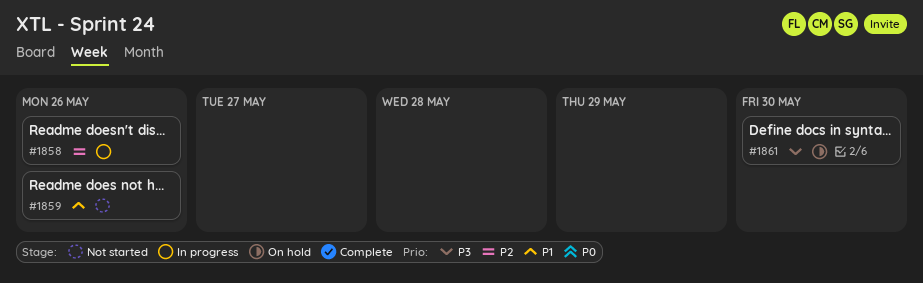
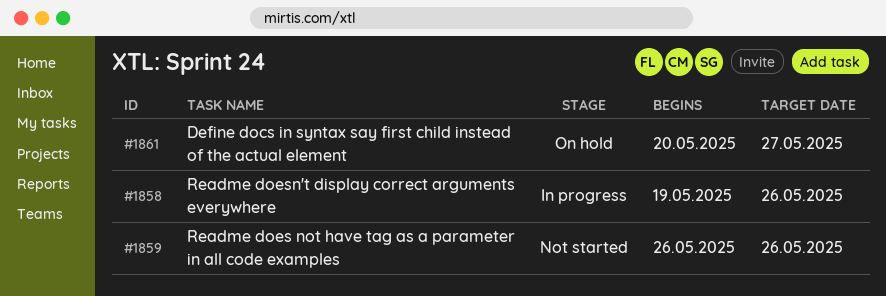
#1861, due: May 30 -> May 27

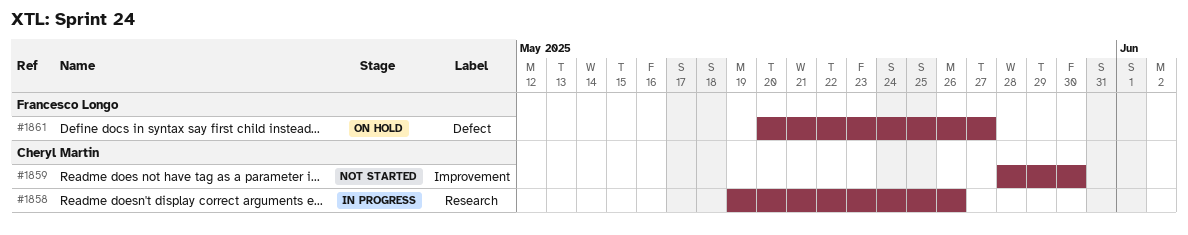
#1859, start: May 26 -> May 28
#1859, due: May 26 -> May 30

